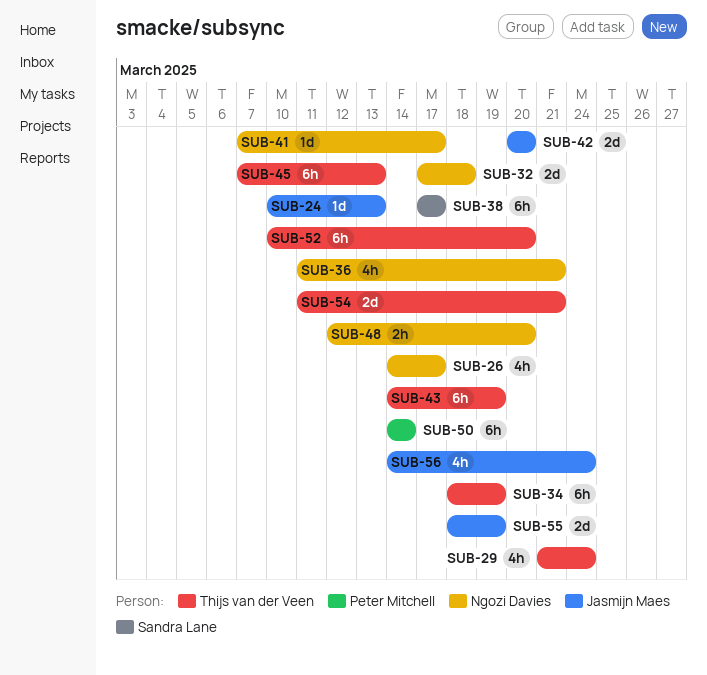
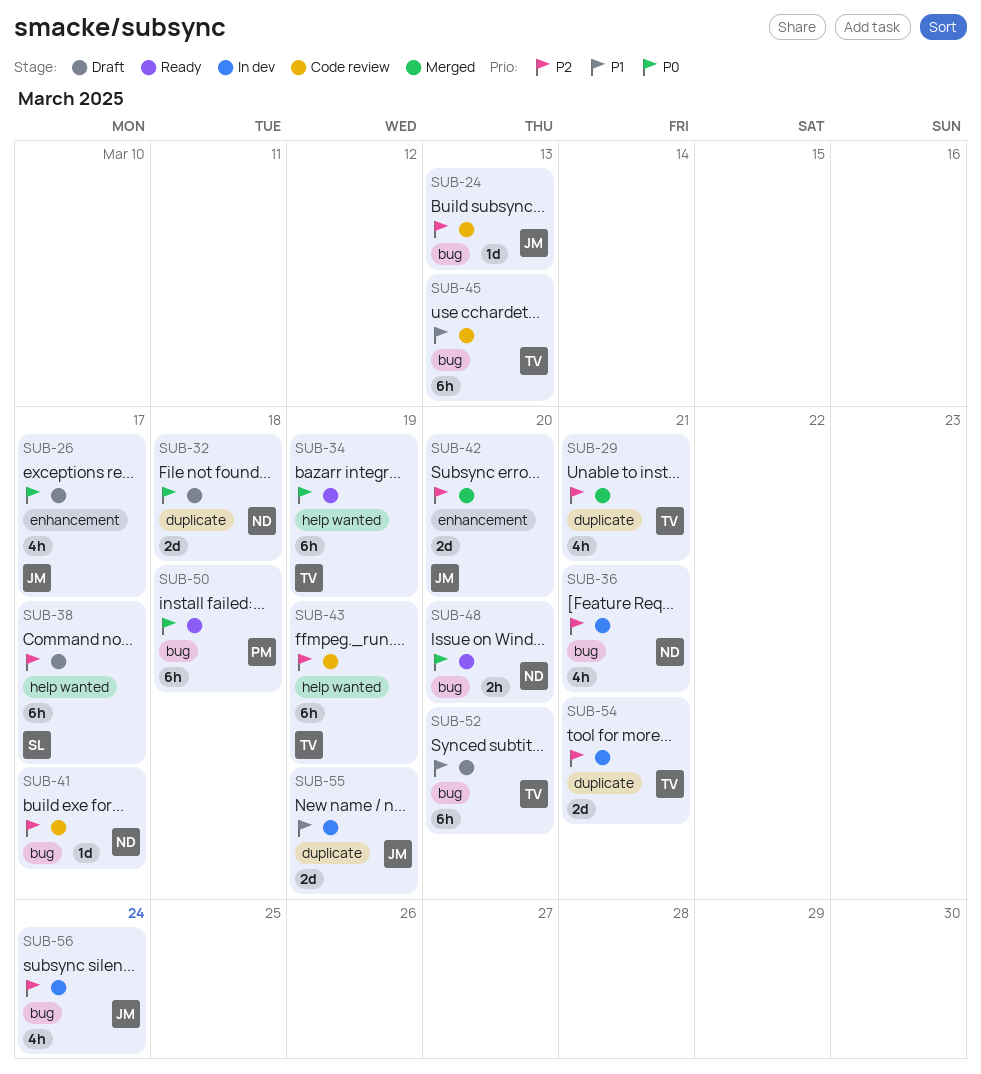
SUB-26, owner: Ngozi Davies -> Jasmijn Maes
SUB-29, due: Mar 24 -> Mar 21
SUB-50, due: Mar 14 -> Mar 18

